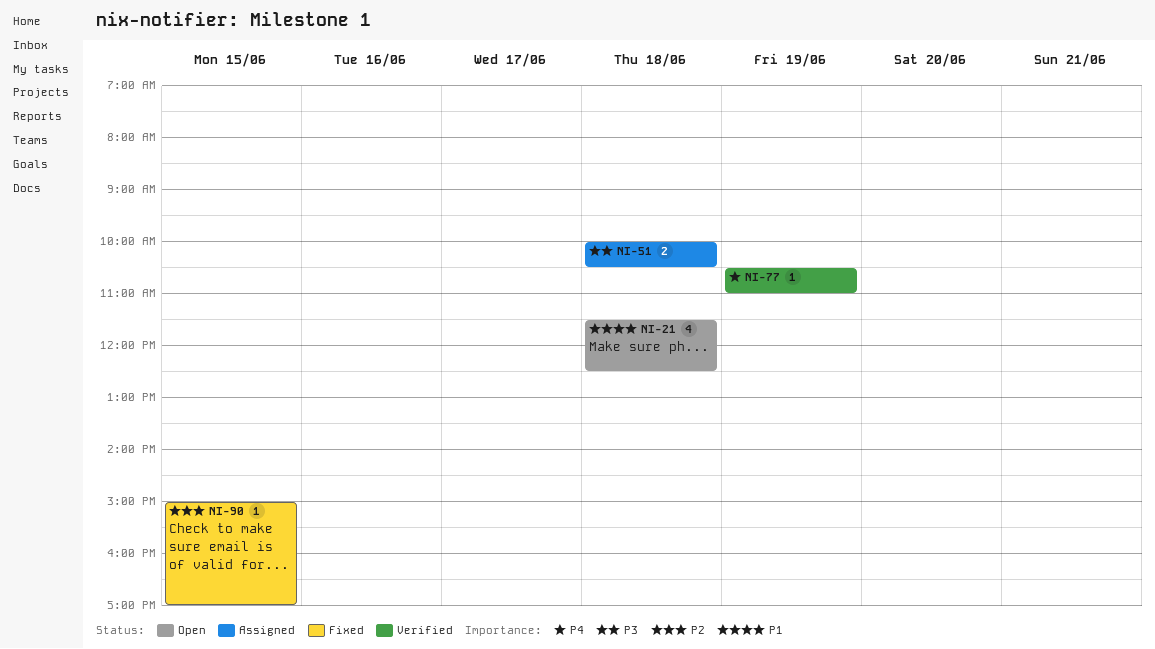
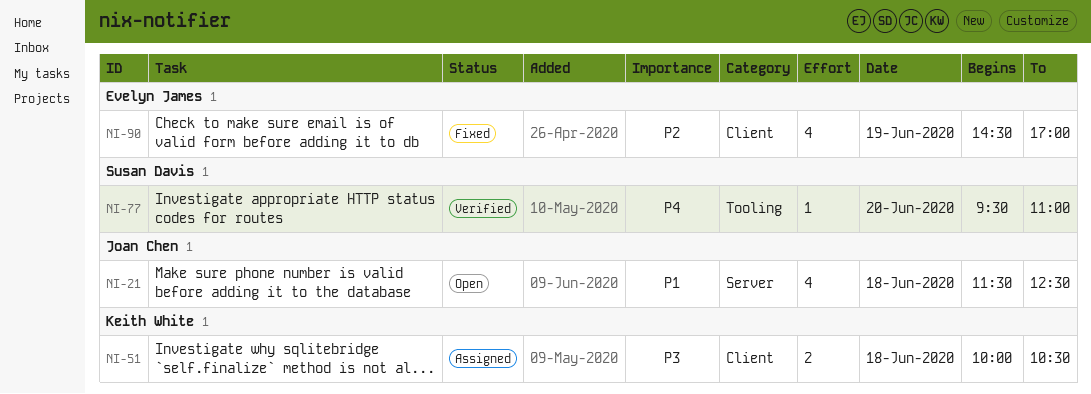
NI-77, day: Jun 19 -> Jun 20
NI-77, begins: 10:30 -> 09:30
NI-90, estimate: 1 -> 4
NI-90, day: Jun 15 -> Jun 19
NI-90, begins: 15:00 -> 14:30

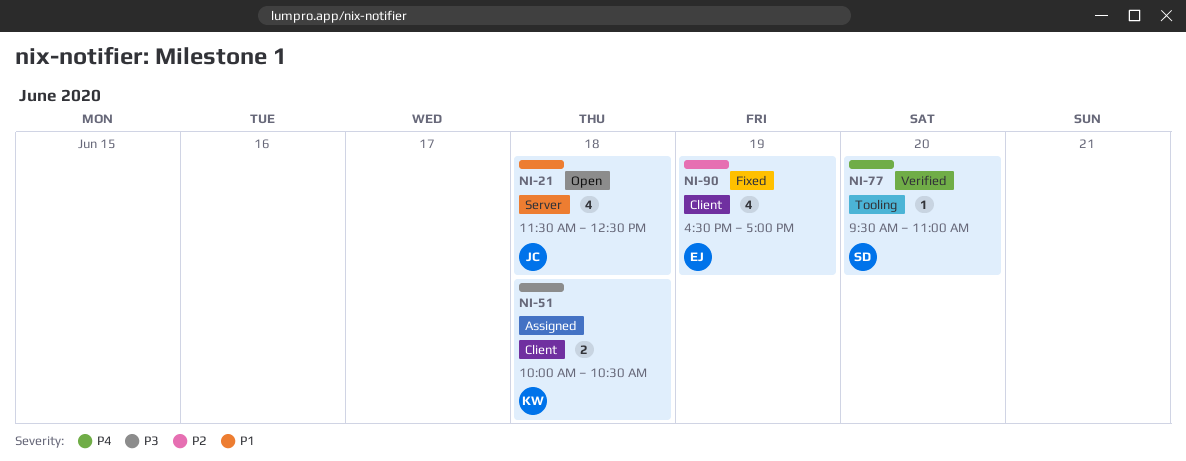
NI-90, begins: 14:30 -> 16:30

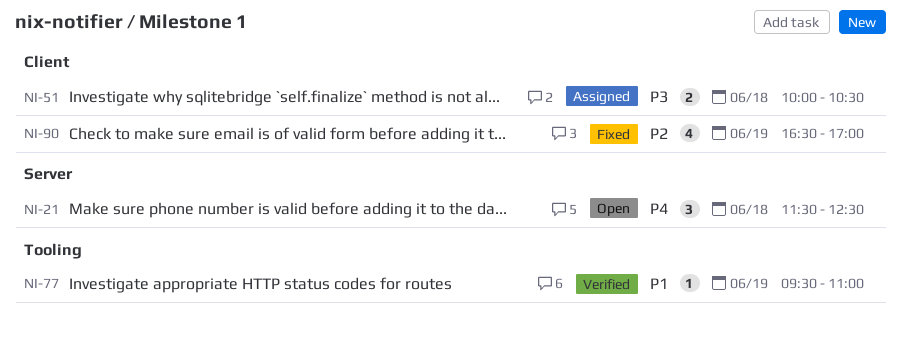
NI-21, priority: P1 -> P4
NI-21, estimate: 4 -> 3
NI-77, priority: P4 -> P1
NI-77, day: Jun 20 -> Jun 19

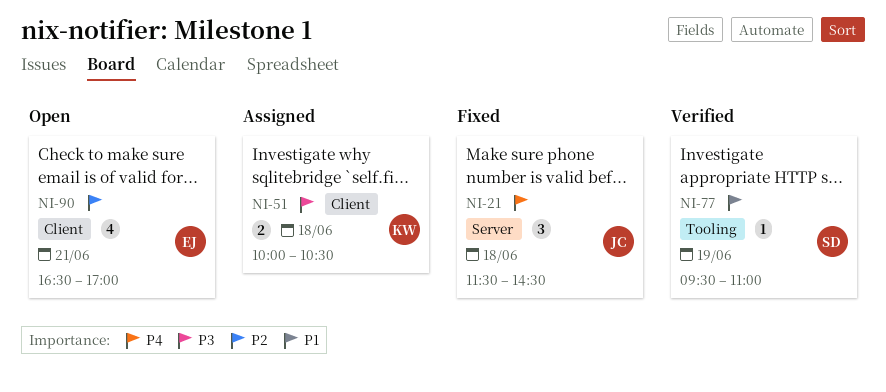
NI-21, status: Open -> Fixed
NI-21, ends: 12:30 -> 14:30
NI-90, status: Fixed -> Open
NI-90, day: Jun 19 -> Jun 21

